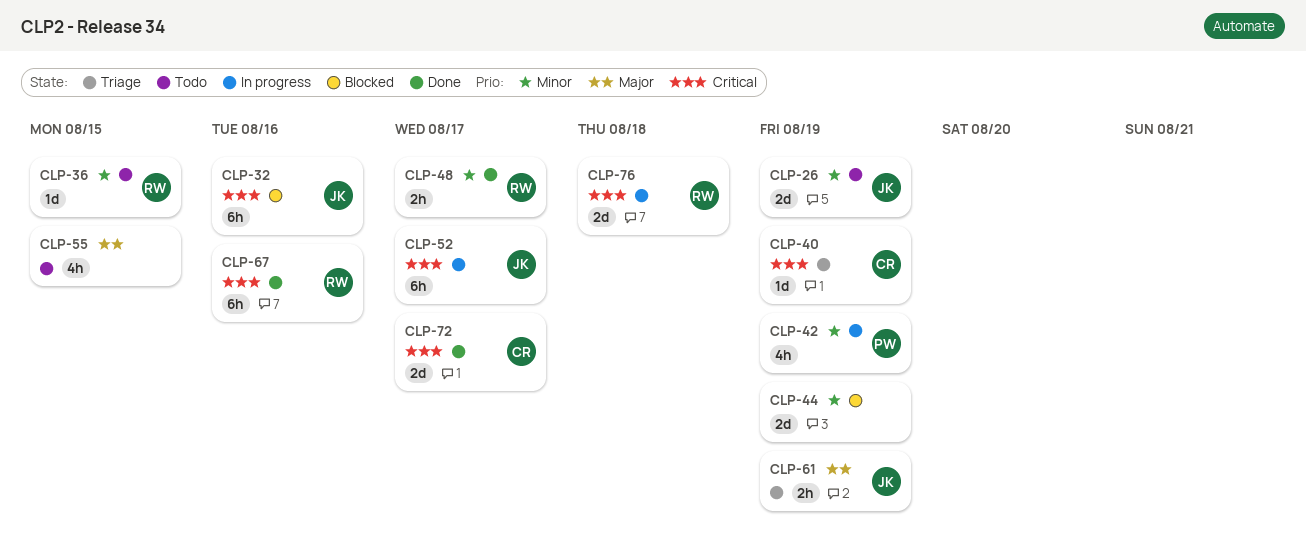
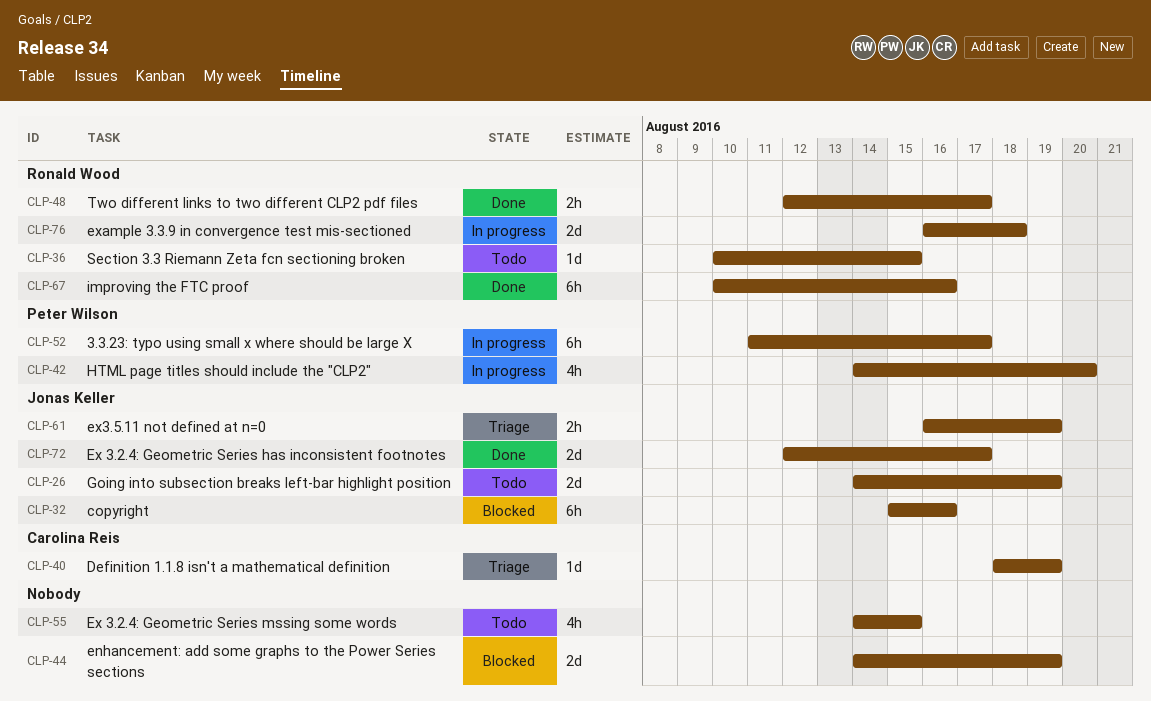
CLP-42, due: Aug 19 -> Aug 20
CLP-52, owner: Jonas Keller -> Peter Wilson
CLP-72, owner: Carolina Reis -> Jonas Keller

